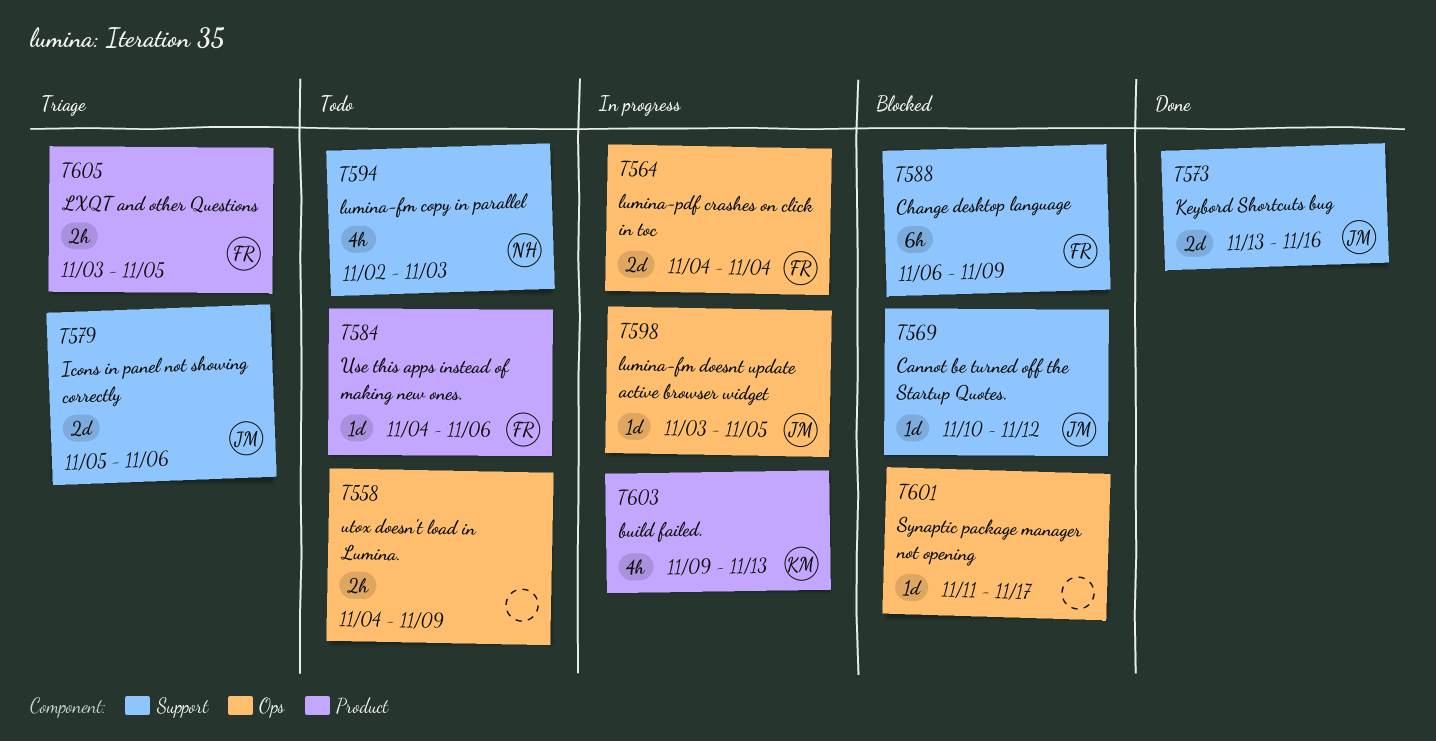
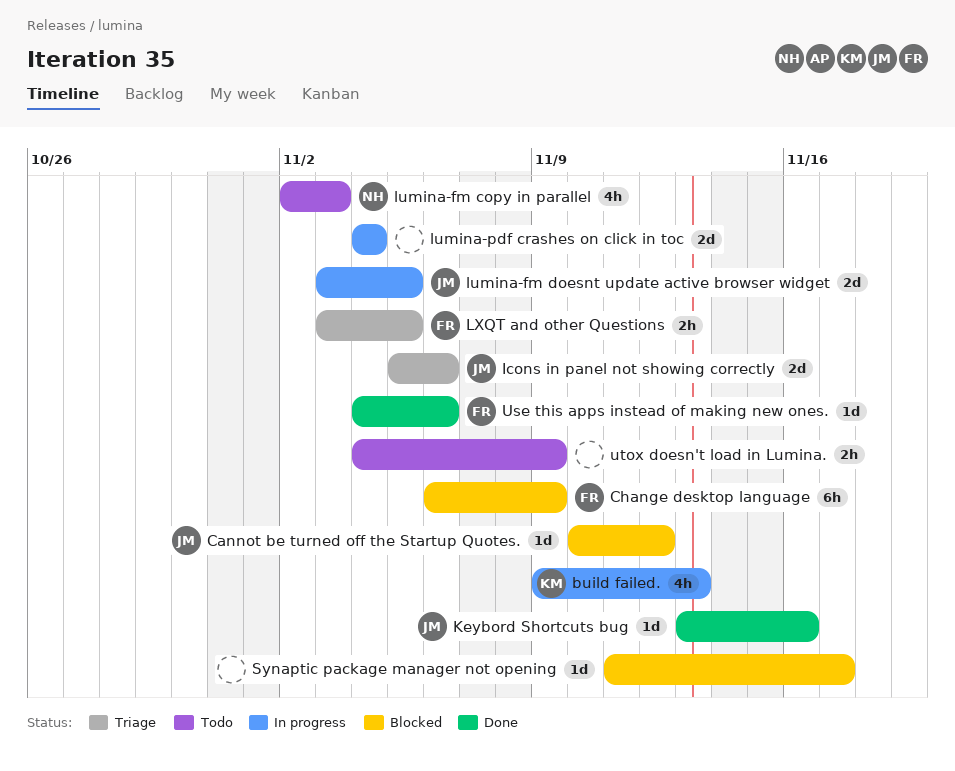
Keybord Shortcuts bug, estimate: 2d -> 1d
lumina-fm doesnt update active browser widget, estimate: 1d -> 2d
lumina-pdf crashes on click in toc, owner: FR -> none
Use this apps instead of making new ones., status: Todo -> Done

